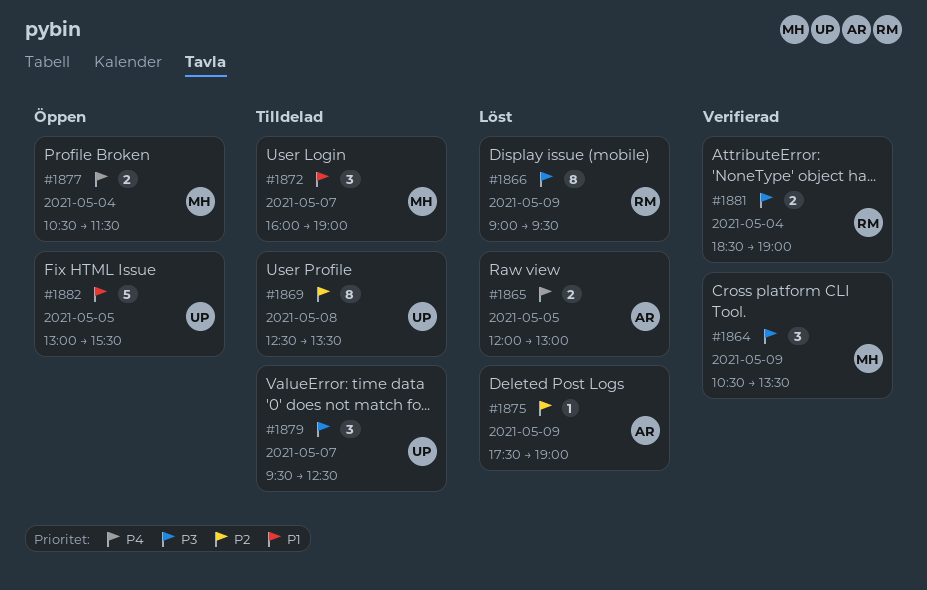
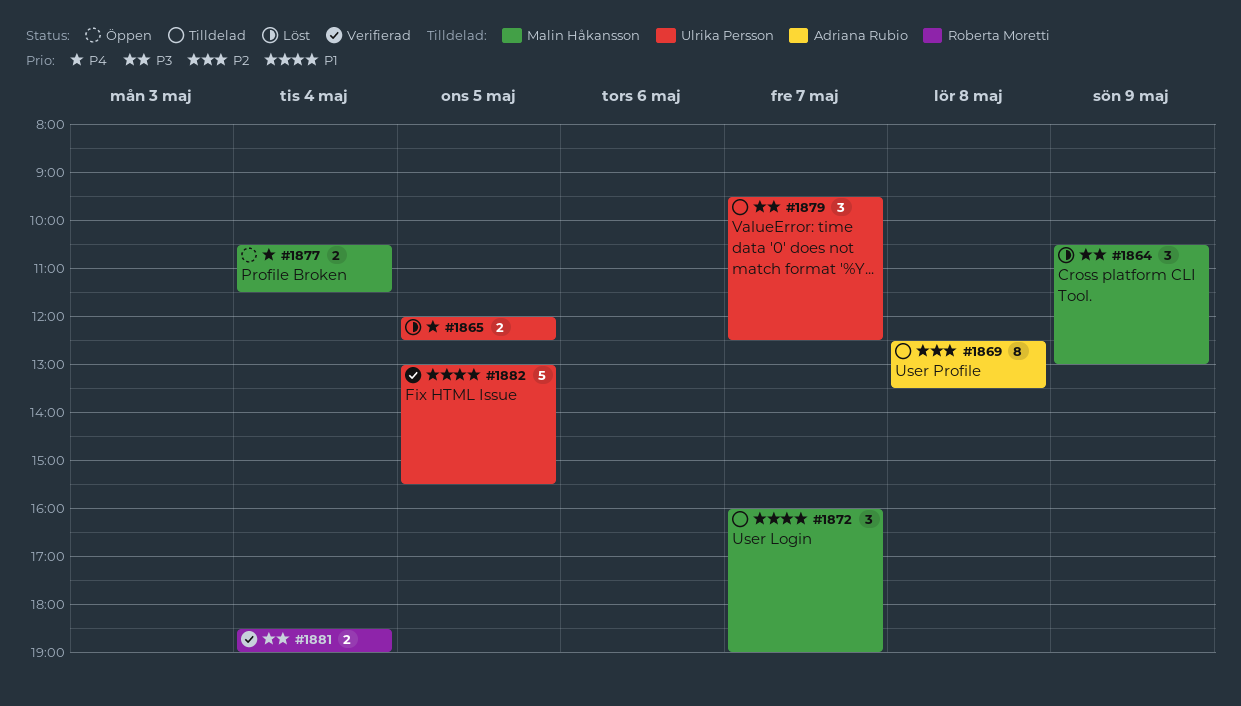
#1864, status: Verifierad -> Löst
#1864, ends: 13:30 -> 13:00
#1865, owner: Adriana Rubio -> Ulrika Persson
#1865, ends: 13:00 -> 12:30
#1866: present -> none
#1869, owner: Ulrika Persson -> Adriana Rubio
#1875: present -> none
#1882, status: Öppen -> Verifierad

